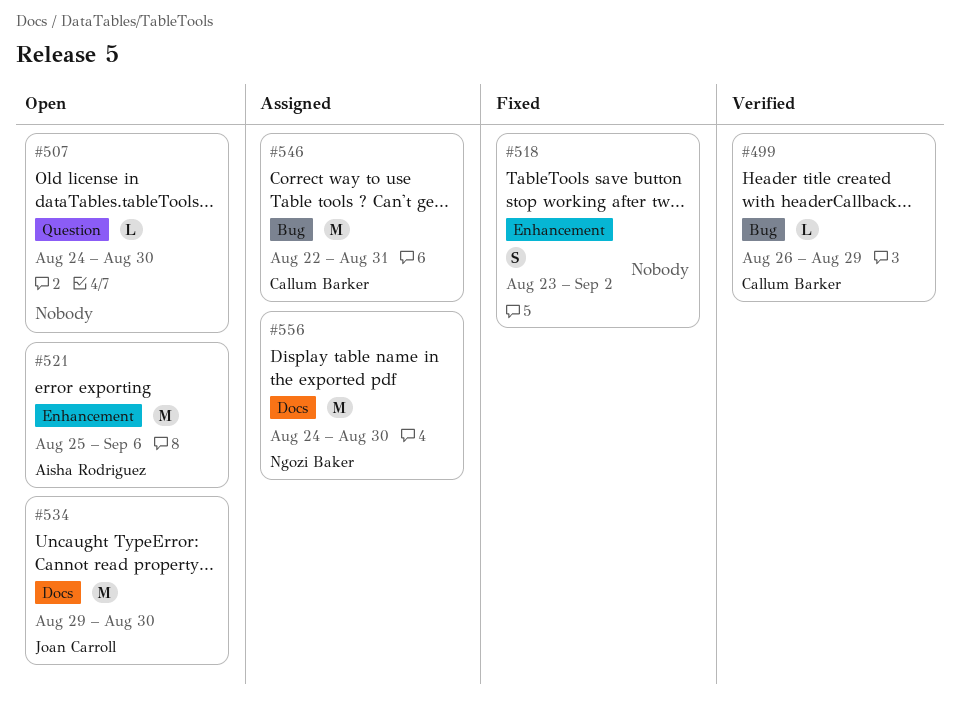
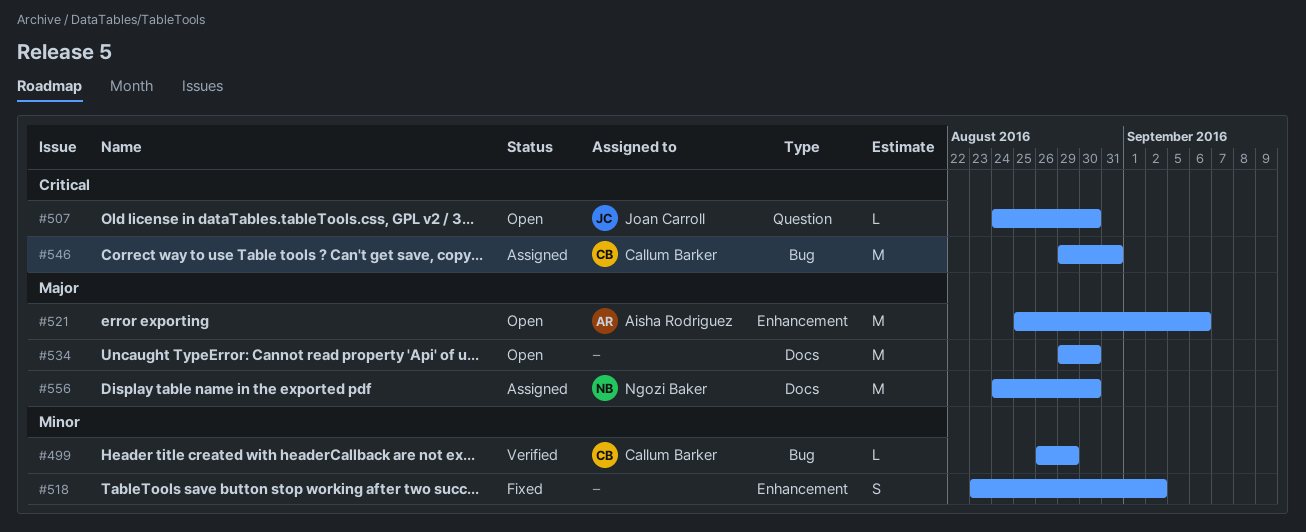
#507, owner: none -> Joan Carroll
#534, owner: Joan Carroll -> none
#546, start: Aug 22 -> Aug 29

